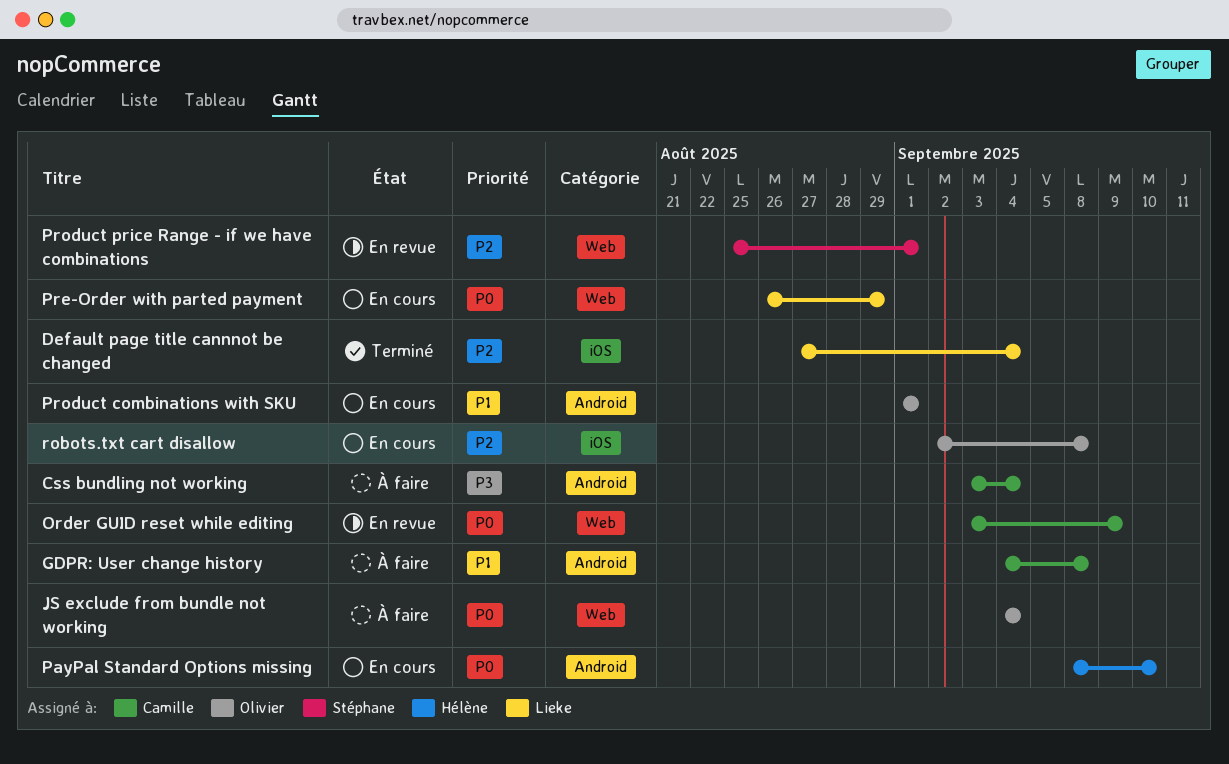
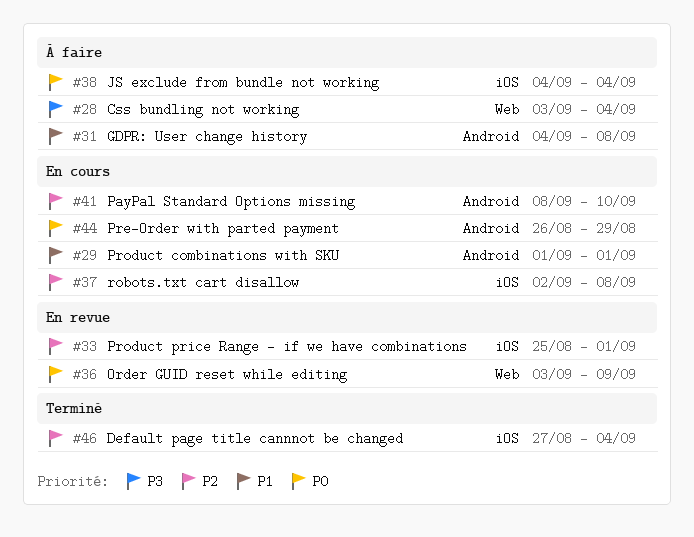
Css bundling not working, label: Android -> Web
JS exclude from bundle not working, label: Web -> iOS
PayPal Standard Options missing, priority: P0 -> P2
Pre-Order with parted payment, label: Web -> Android
Product price Range - if we have combinations, label: Web -> iOS

